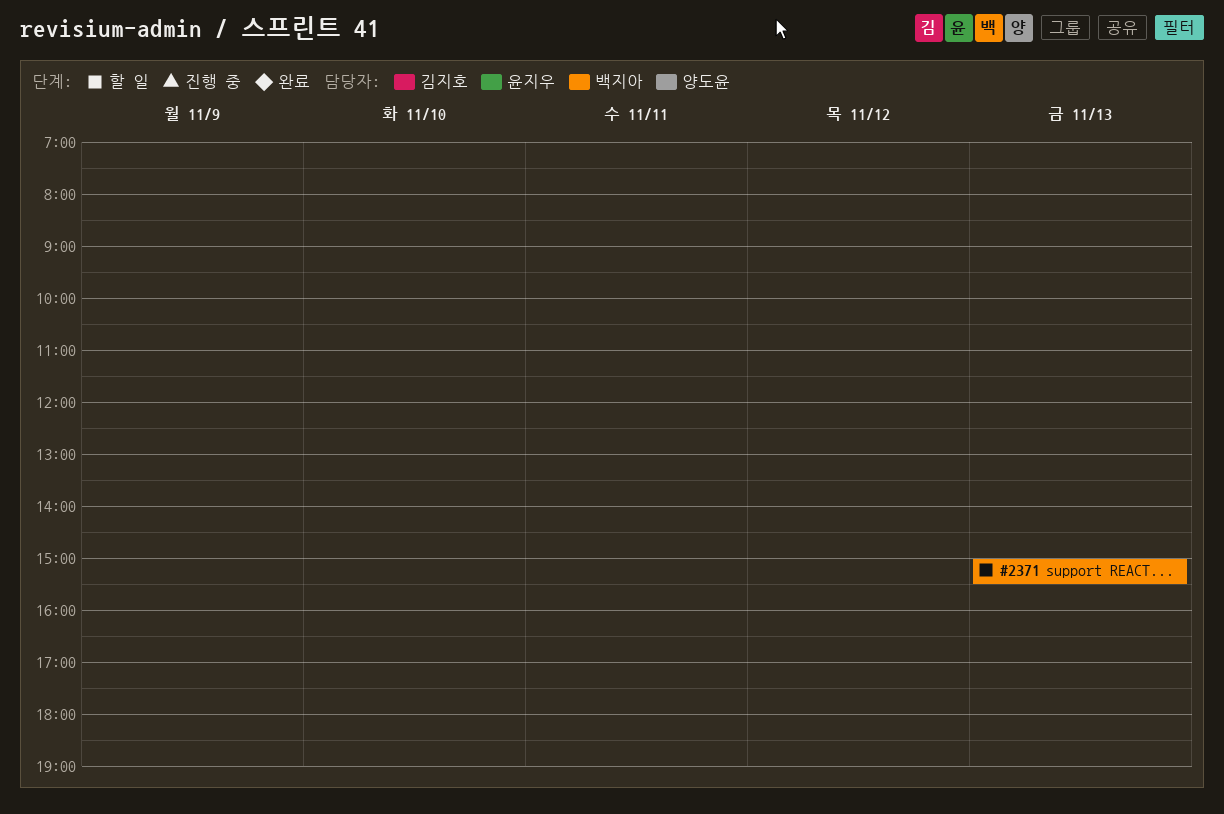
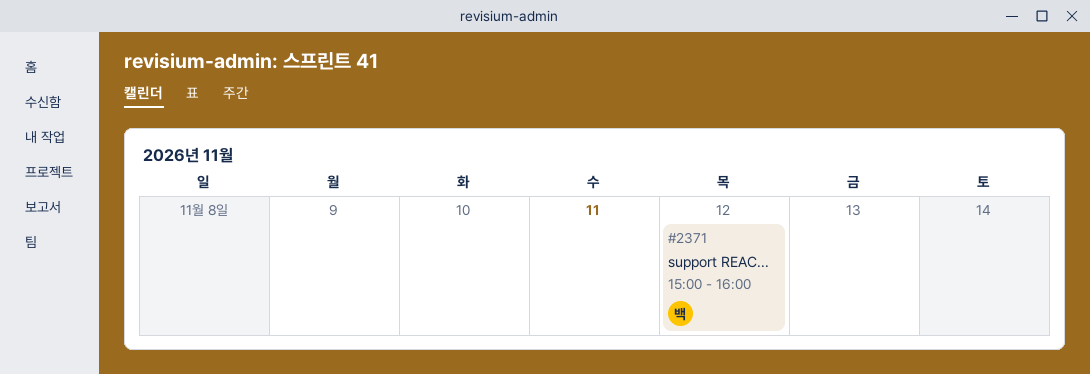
#2371, day: Nov 13 -> Nov 12
#2371, ends: 15:30 -> 16:00

